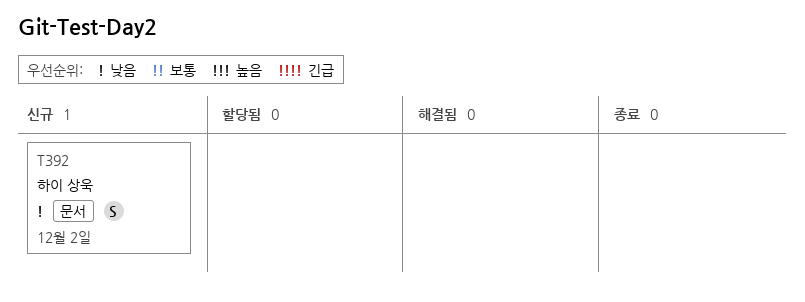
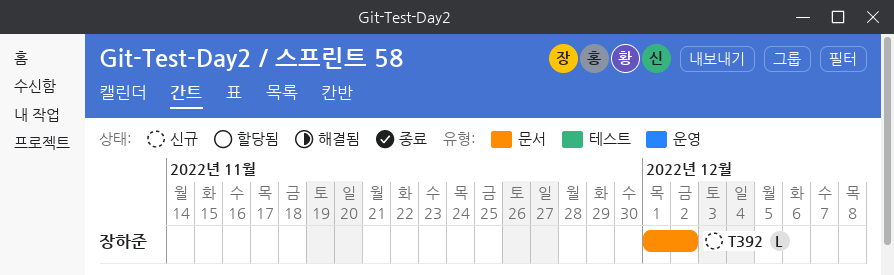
T392, estimate: S -> L

